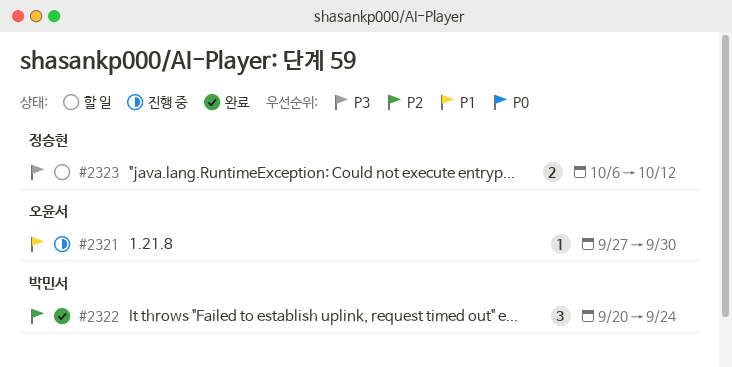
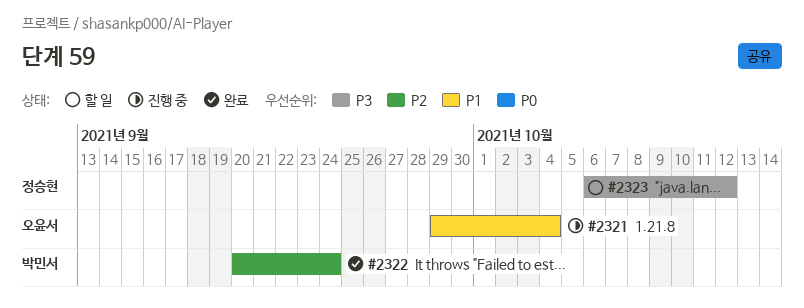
#2321, start: Sep 27 -> Sep 29
#2321, due: Sep 30 -> Oct 4

